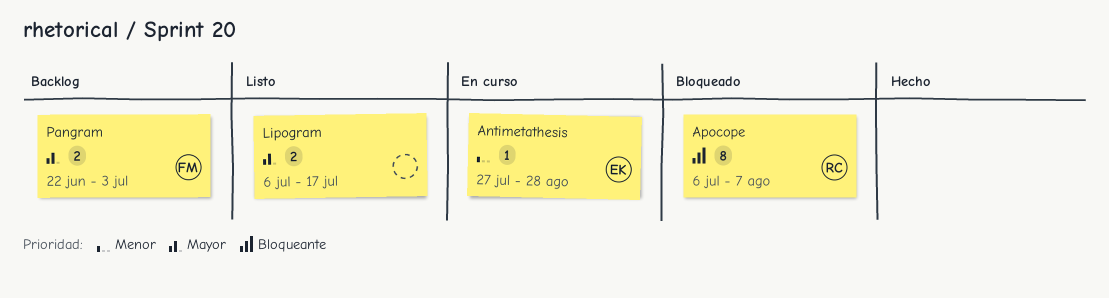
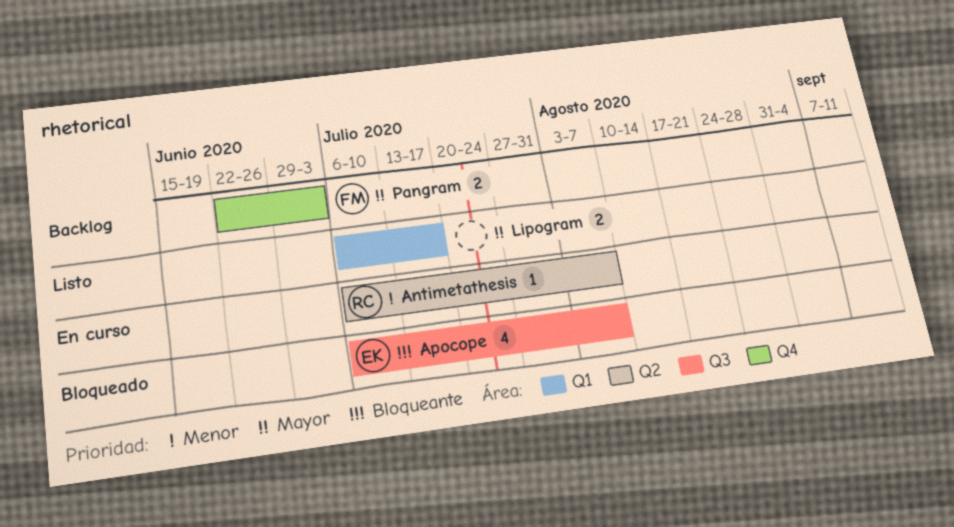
Antimetathesis, owner: EK -> RC
Antimetathesis, start: Jul 27 -> Jul 6
Antimetathesis, due: Aug 28 -> Aug 7
Apocope, owner: RC -> EK
Apocope, estimate: 8 -> 4

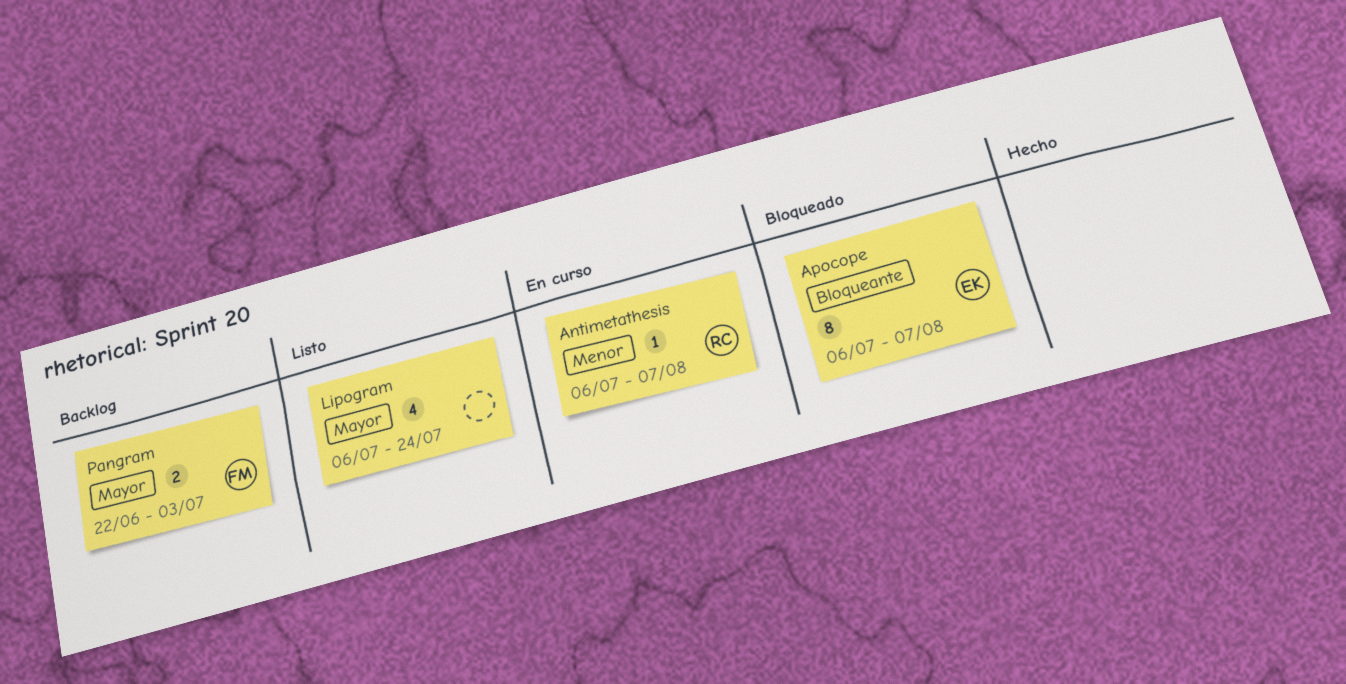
Apocope, estimate: 4 -> 8
Lipogram, estimate: 2 -> 4
Lipogram, due: Jul 17 -> Jul 24

